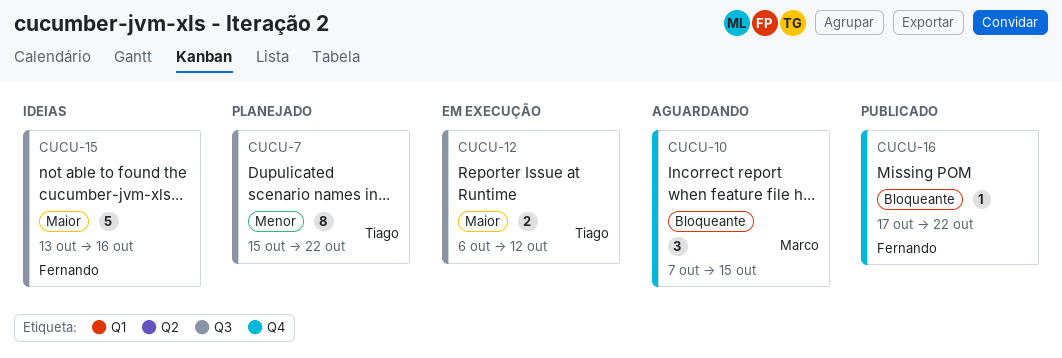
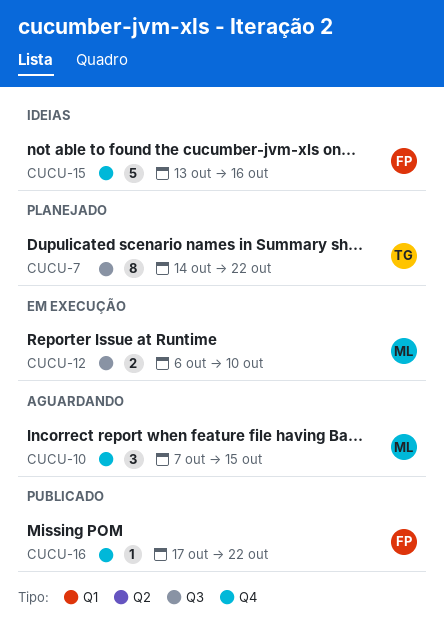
CUCU-7, start: Oct 15 -> Oct 14
CUCU-12, owner: Tiago -> Marco
CUCU-12, due: Oct 12 -> Oct 10
CUCU-15, label: Q3 -> Q4

